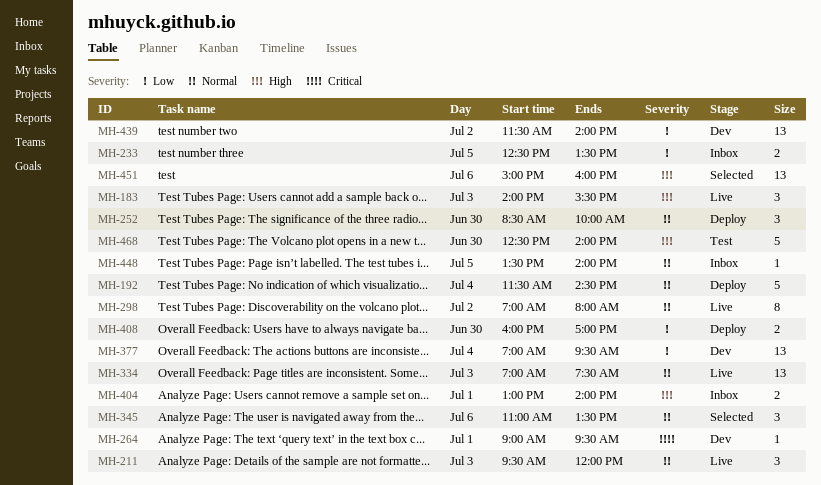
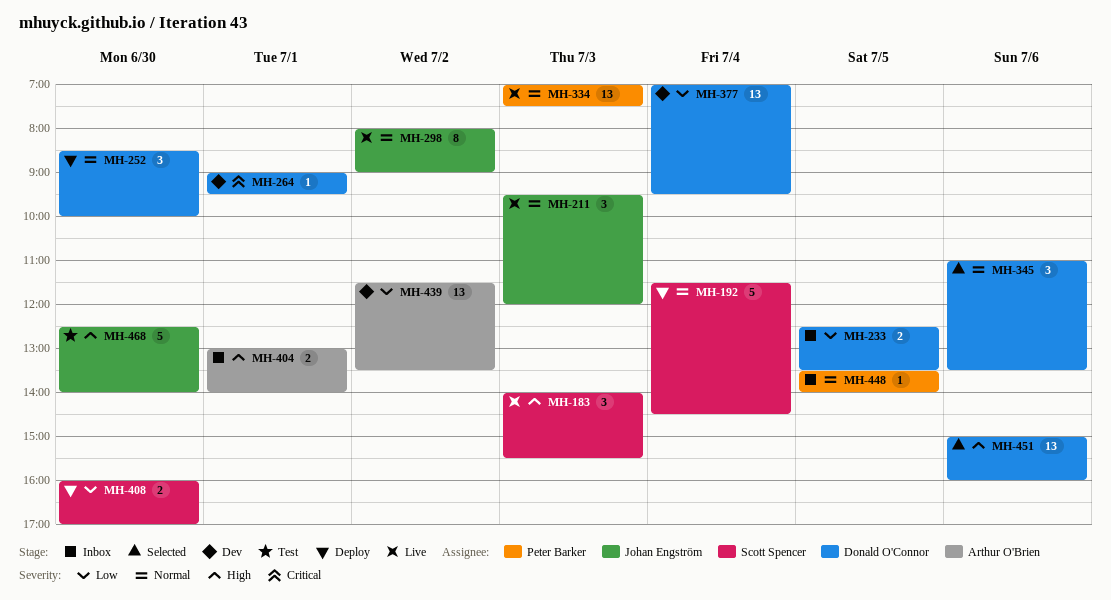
MH-298, begins: 07:00 -> 08:00
MH-298, ends: 08:00 -> 09:00
MH-439, ends: 14:00 -> 13:30

